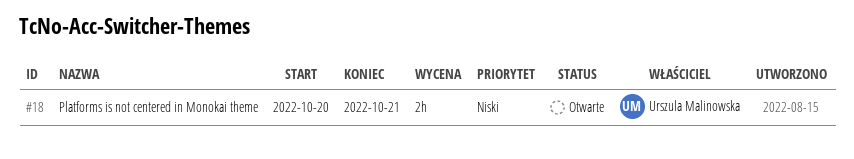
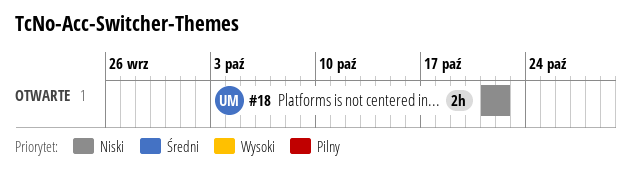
#18, start: Oct 20 -> Oct 21
#18, due: Oct 21 -> Oct 22

